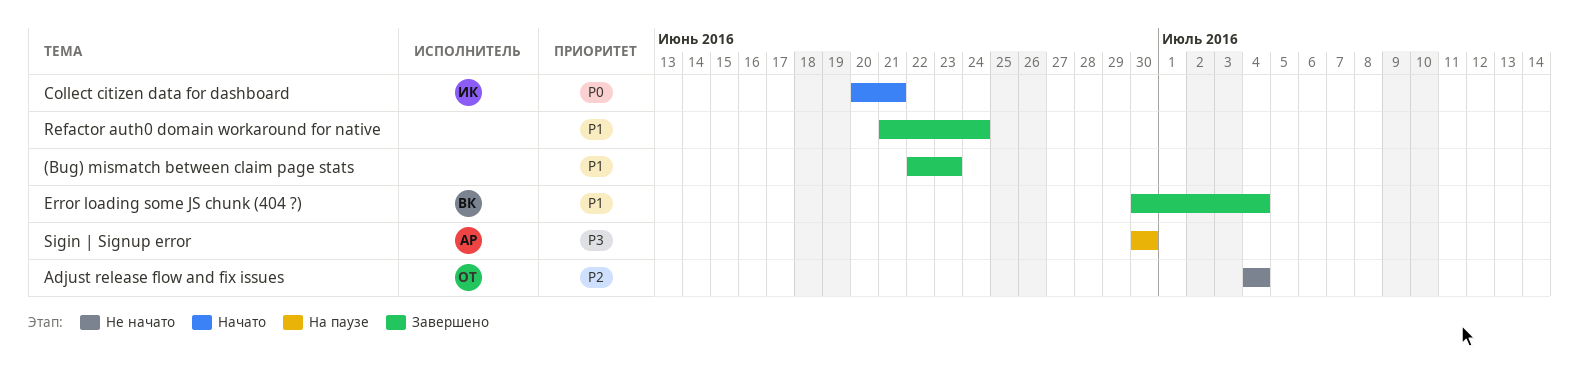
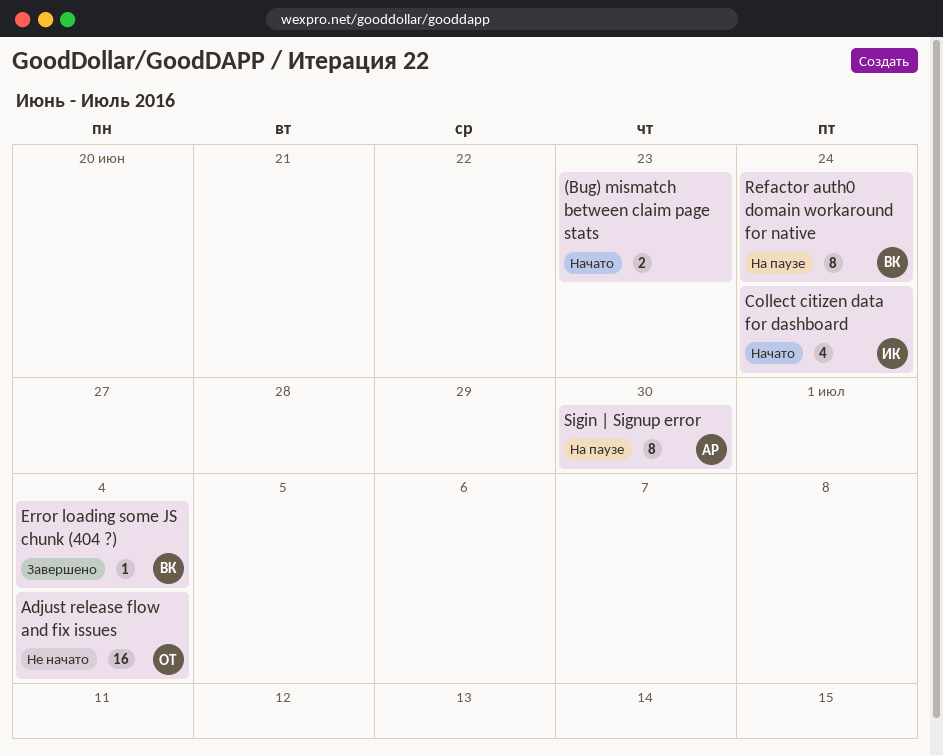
(Bug) mismatch between claim page stats, status: Завершено -> Начато
Collect citizen data for dashboard, due: Jun 21 -> Jun 24
Refactor auth0 domain workaround for native, status: Завершено -> На паузе
Refactor auth0 domain workaround for native, owner: none -> ВК

